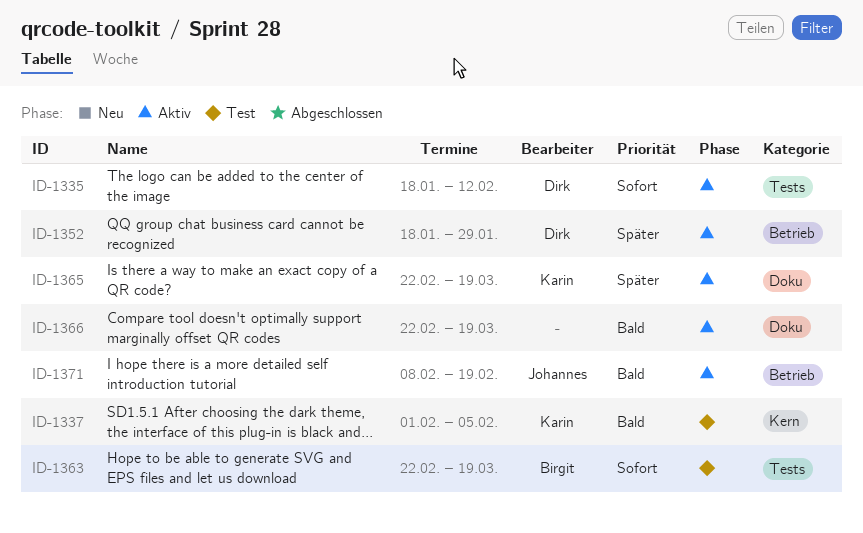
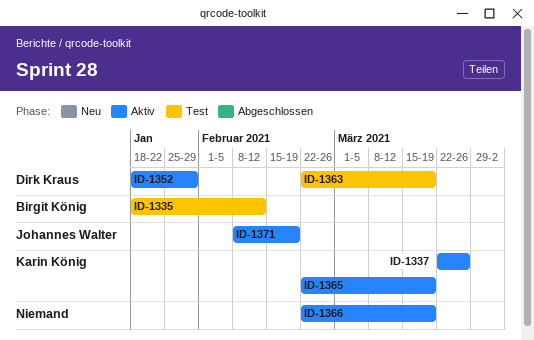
ID-1335, status: Aktiv -> Test
ID-1335, owner: Dirk Kraus -> Birgit König
ID-1337, status: Test -> Aktiv
ID-1337, start: Feb 1 -> Mar 22
ID-1337, due: Feb 5 -> Mar 26
ID-1363, owner: Birgit König -> Dirk Kraus

